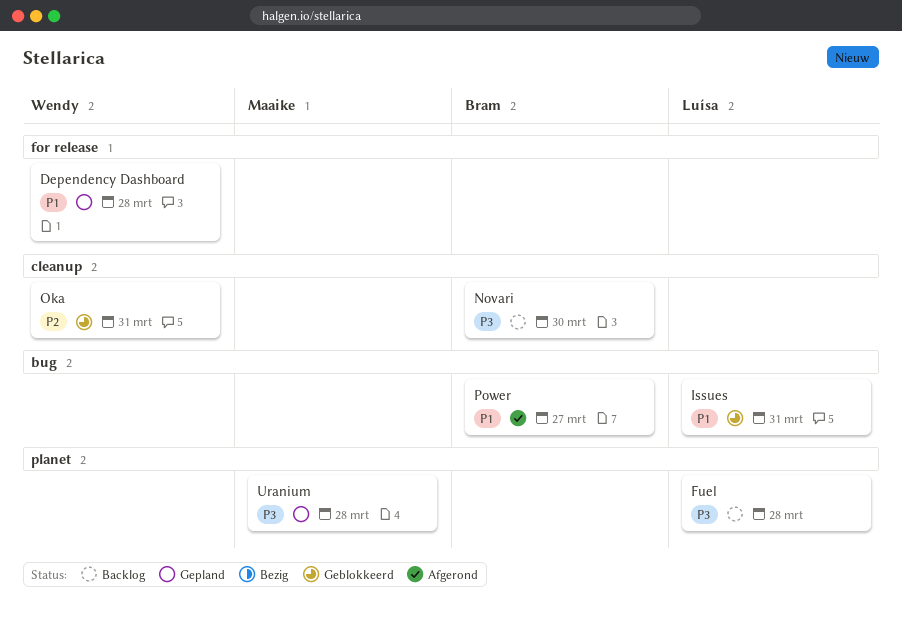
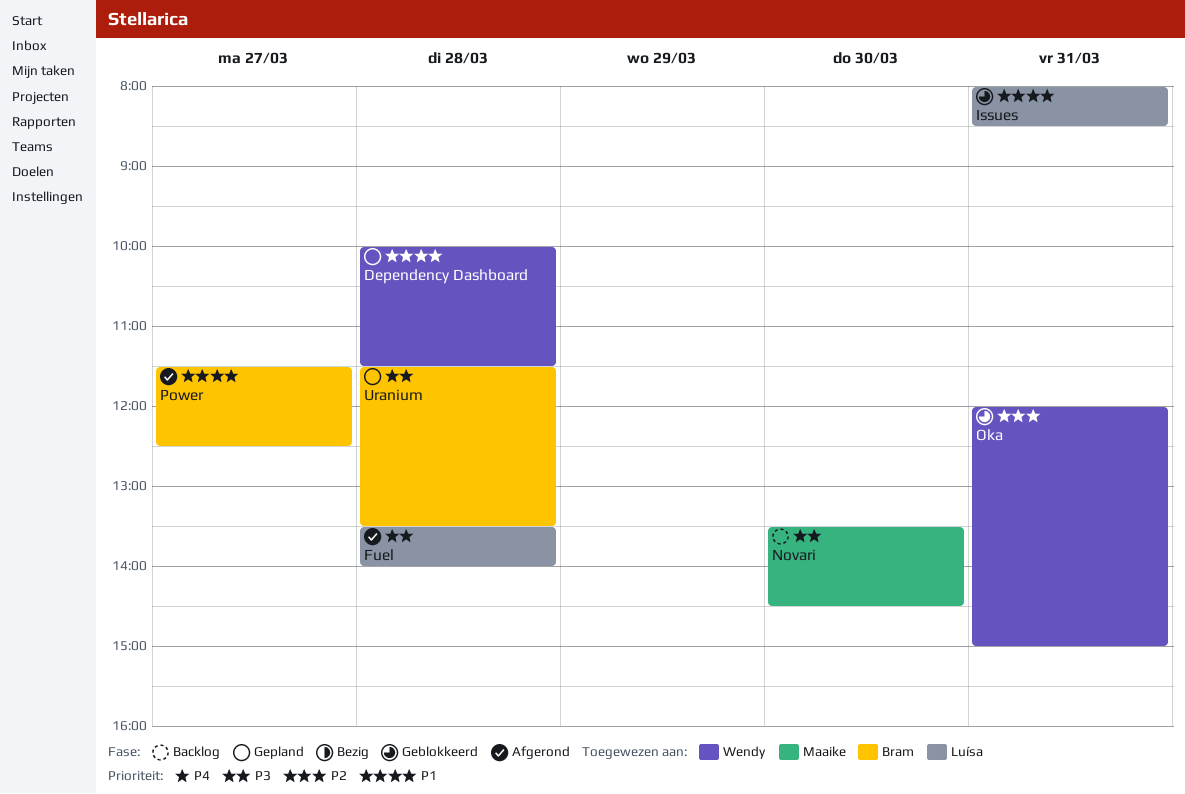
Fuel, status: Backlog -> Afgerond
Novari, owner: Bram -> Maaike
Uranium, owner: Maaike -> Bram

